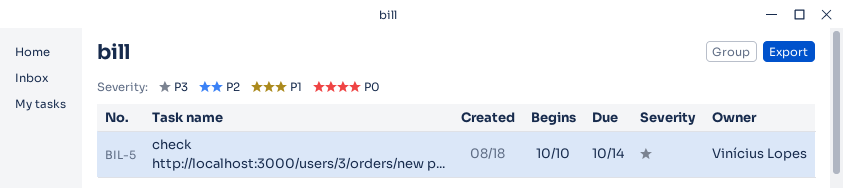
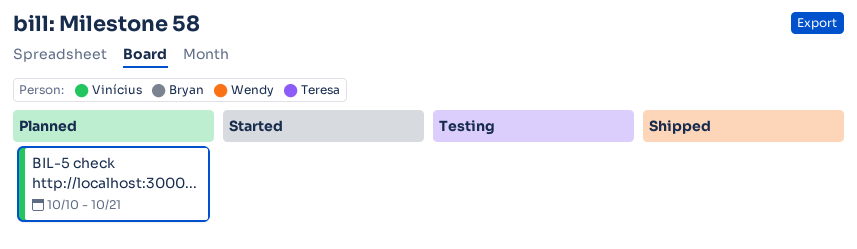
BIL-5, due: Oct 14 -> Oct 21

